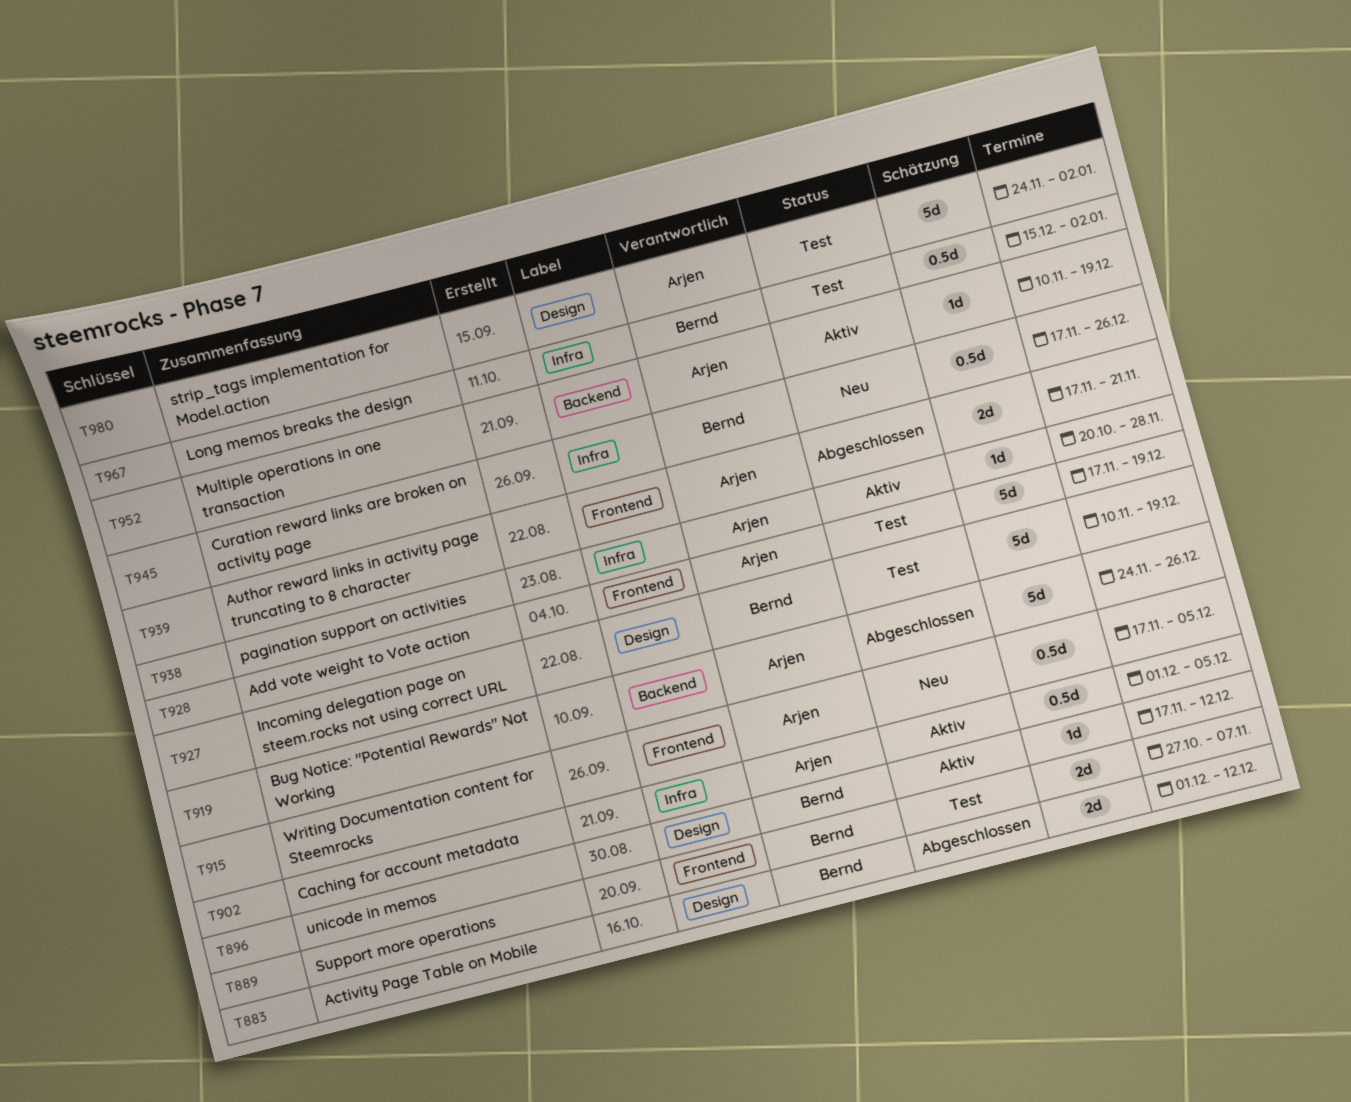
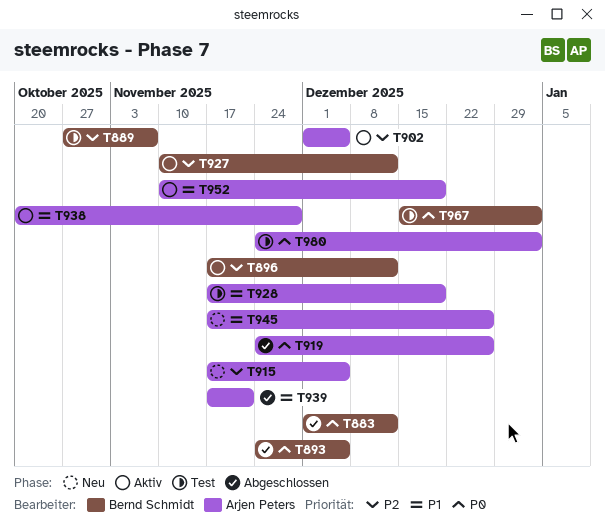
T893: none -> present
T927, status: Test -> Aktiv
T927, due: Dec 19 -> Dec 12
T945, owner: Bernd Schmidt -> Arjen Peters

